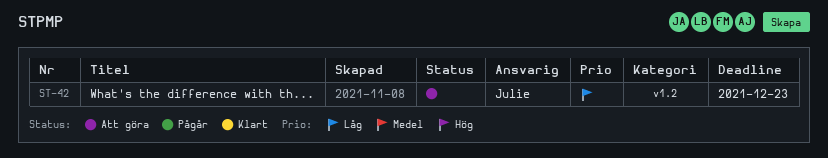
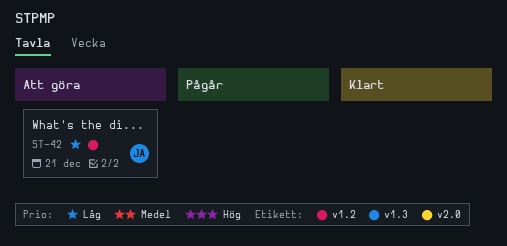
ST-42, due: Dec 23 -> Dec 21

